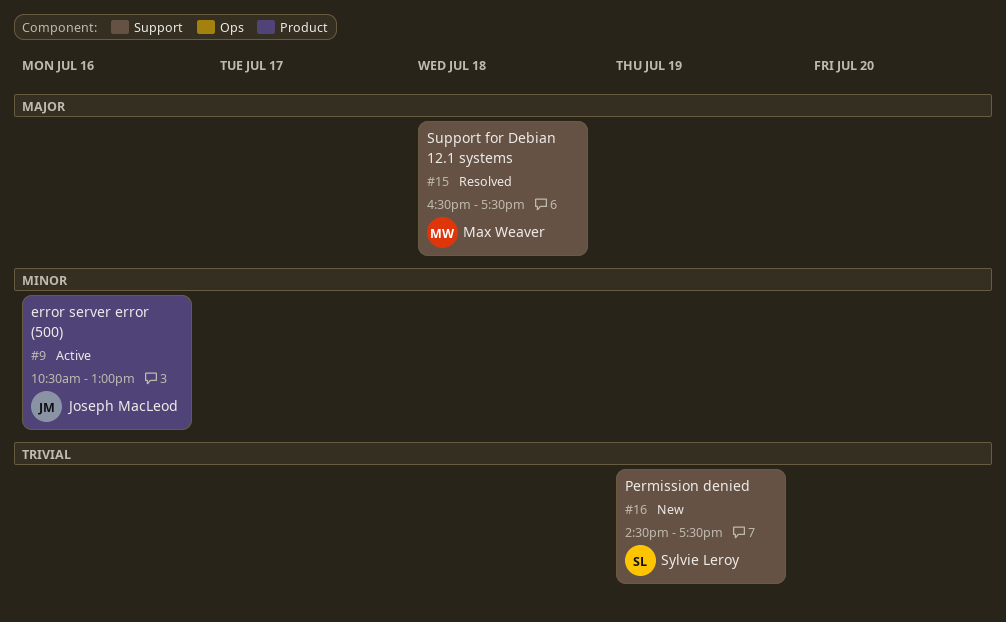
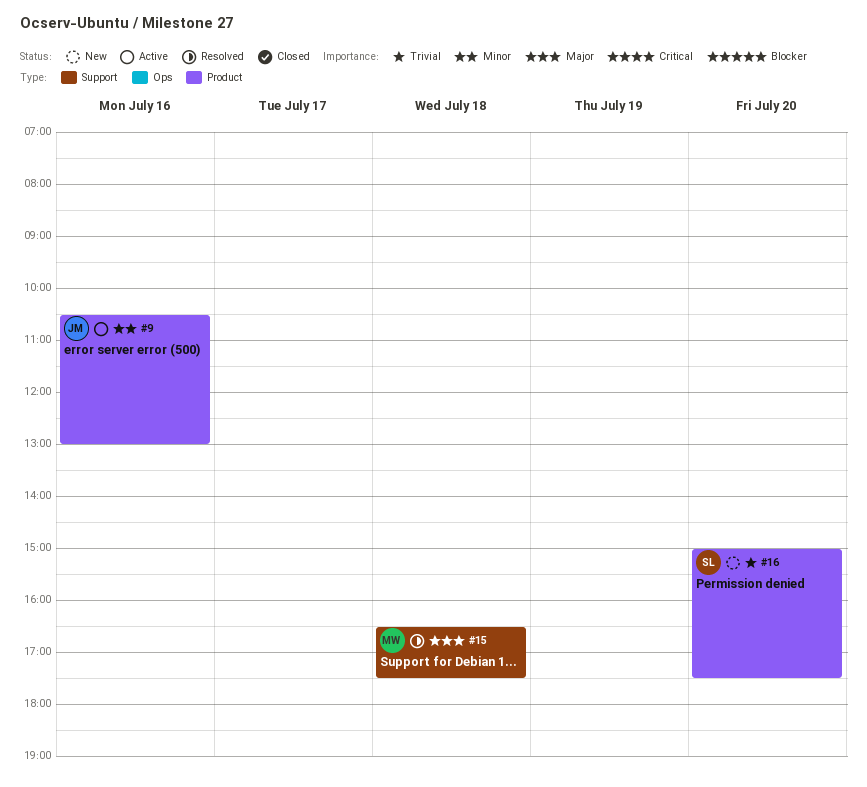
#16, label: Support -> Product
#16, day: Jul 19 -> Jul 20
#16, begins: 14:30 -> 15:00

